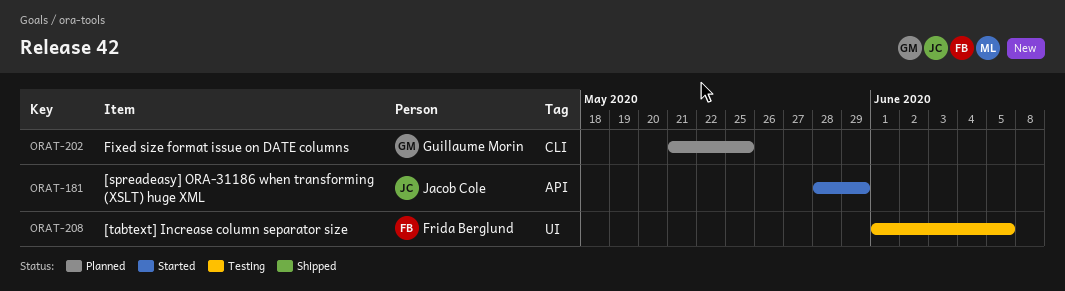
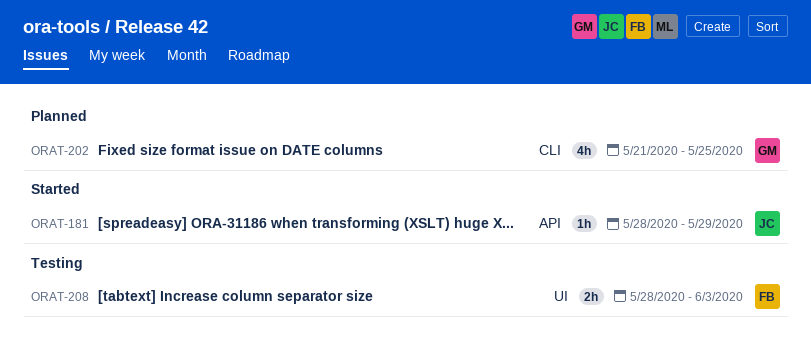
ORAT-208, start: Jun 1 -> May 28
ORAT-208, due: Jun 5 -> Jun 3

